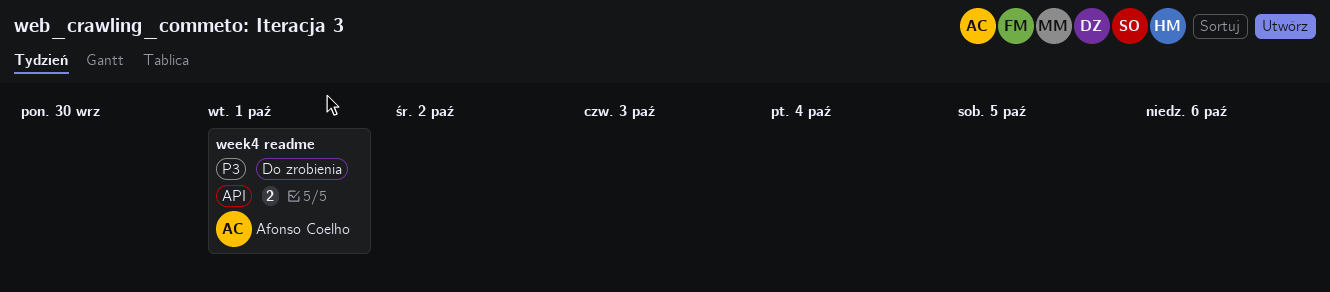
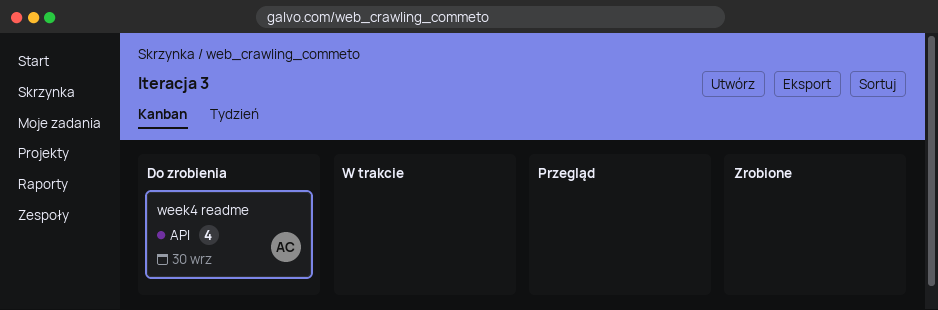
week4 readme, estimate: 2 -> 4
week4 readme, due: Oct 1 -> Sep 30

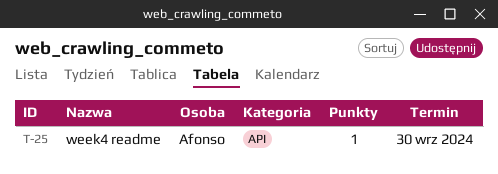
week4 readme, estimate: 4 -> 1

